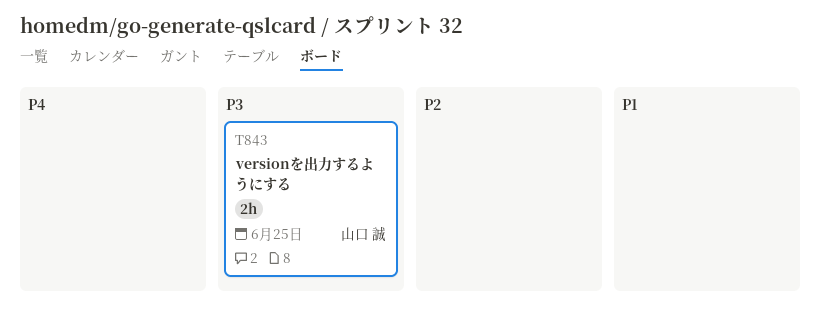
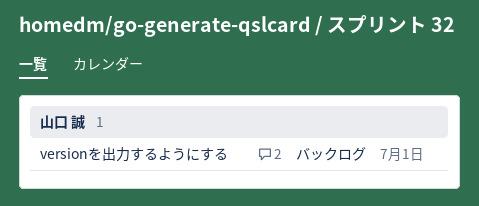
versionを出力するようにする, due: Jun 25 -> Jul 1

